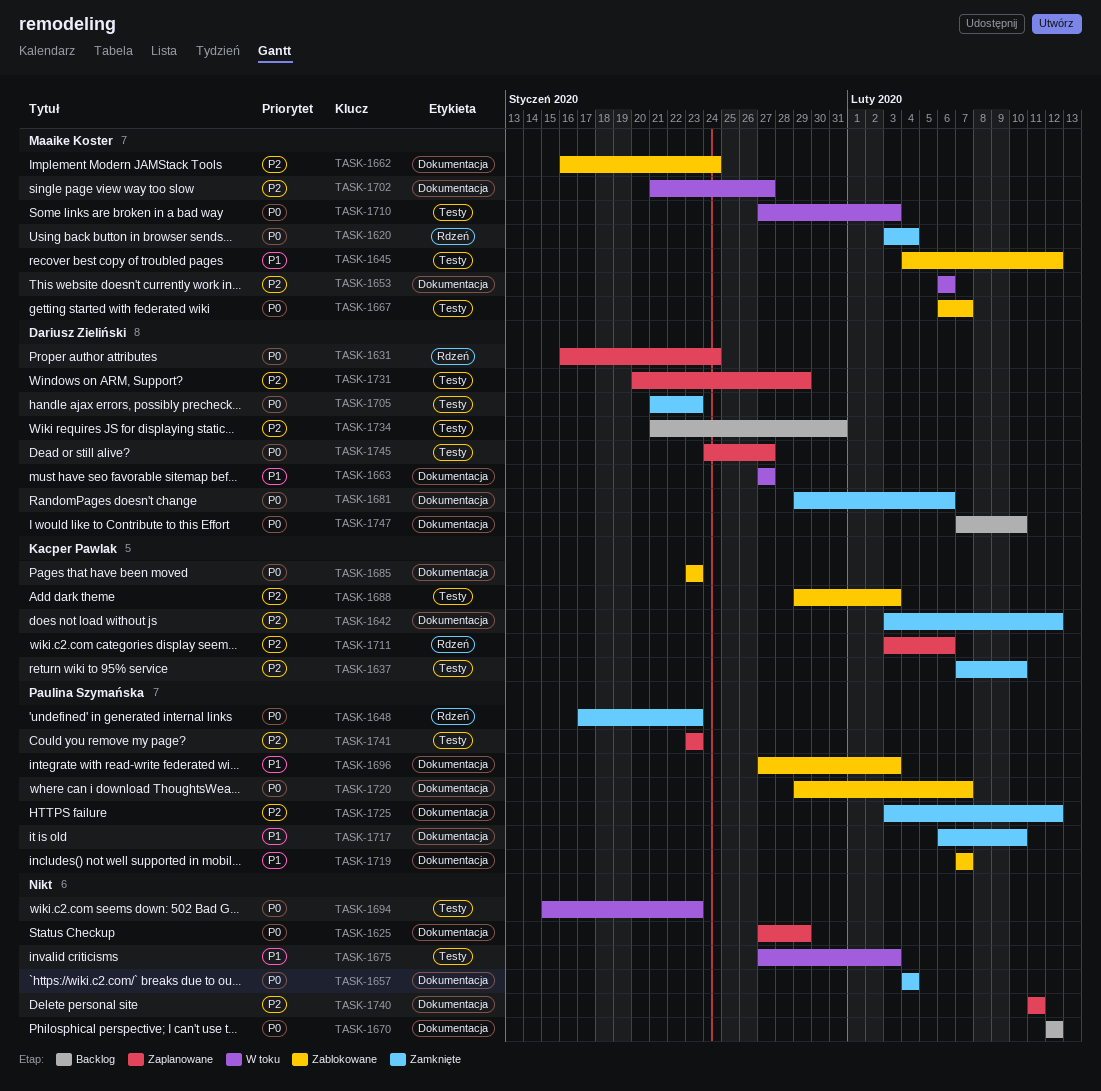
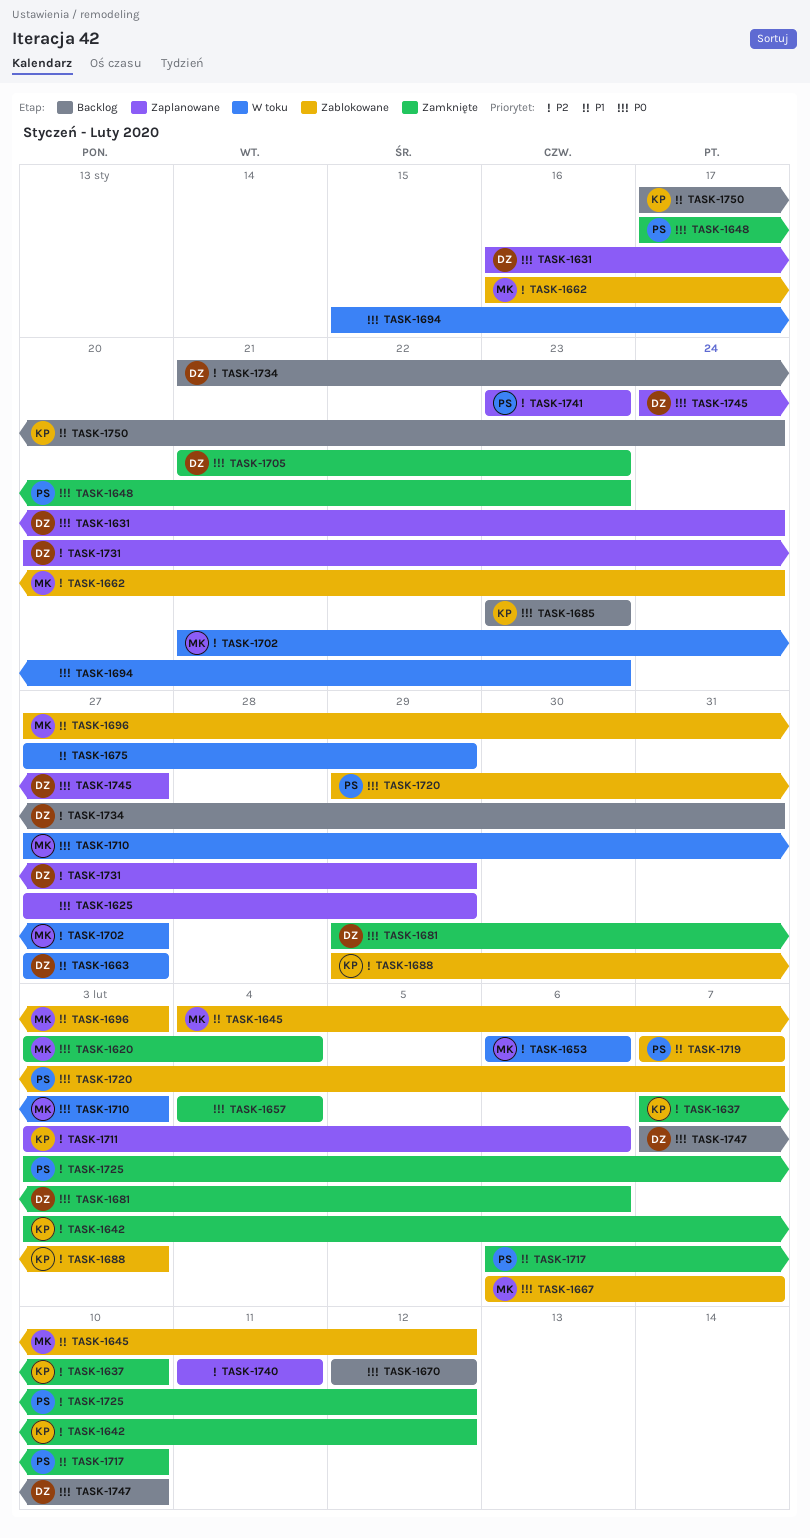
TASK-1675, due: Feb 3 -> Jan 29
TASK-1685, status: Zablokowane -> Backlog
TASK-1696, owner: Paulina Szymańska -> Maaike Koster
TASK-1750: none -> present

